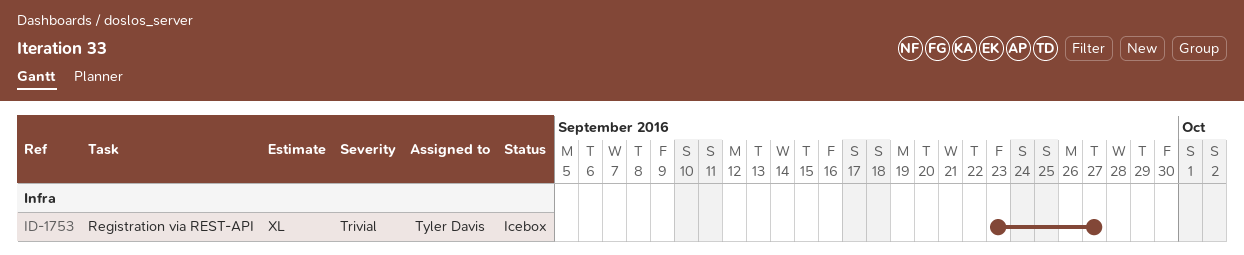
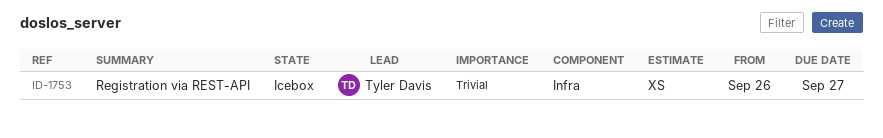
ID-1753, estimate: XL -> XS
ID-1753, start: Sep 23 -> Sep 26

